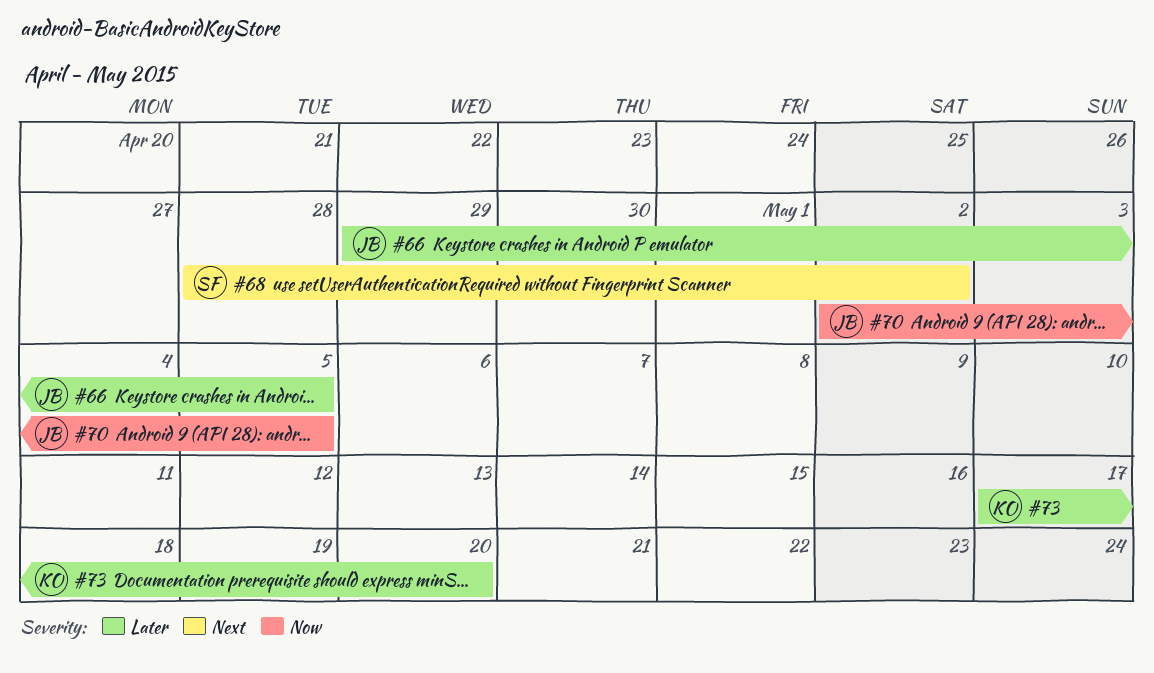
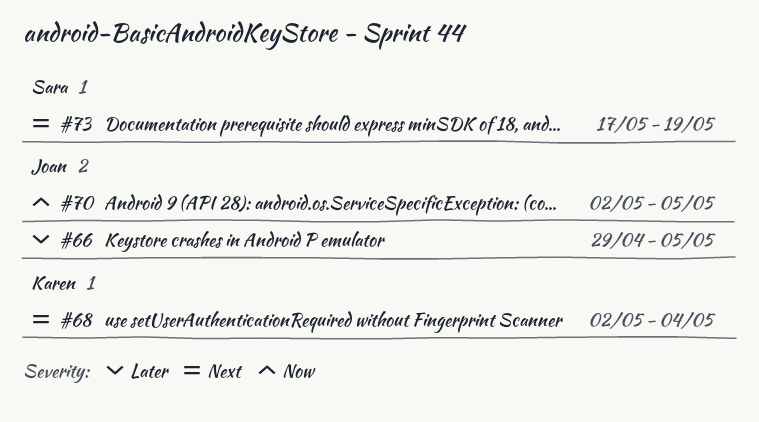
#68, owner: Sara -> Karen
#68, start: Apr 28 -> May 2
#68, due: May 2 -> May 4
#73, owner: Karen -> Sara
#73, priority: Later -> Next
#73, due: May 20 -> May 19

